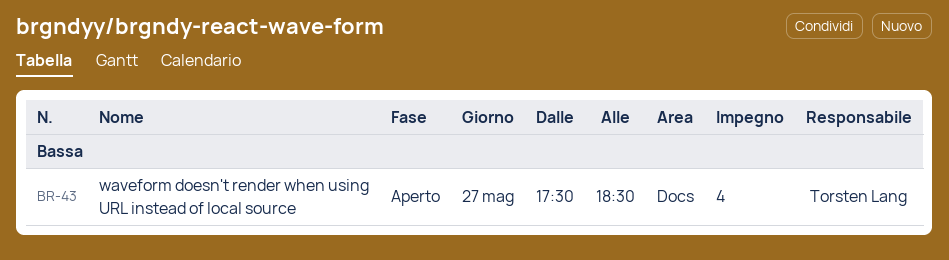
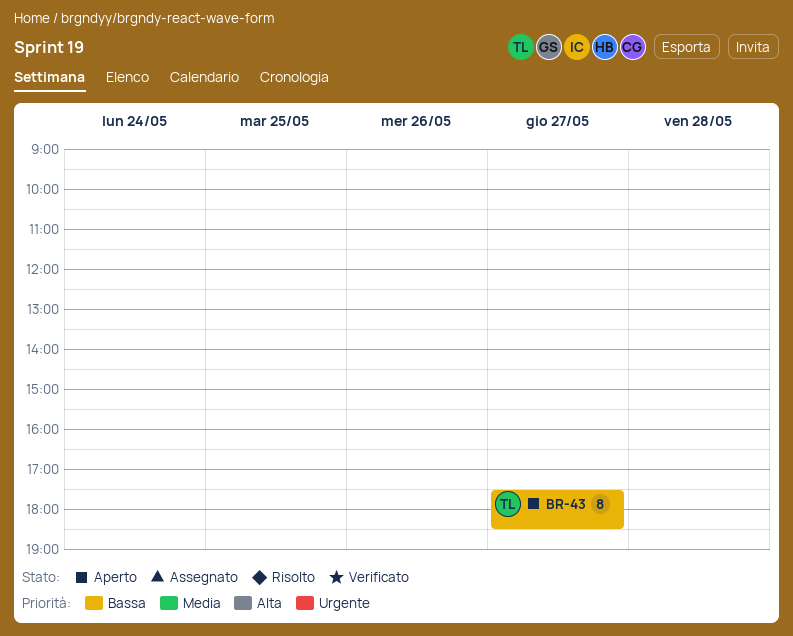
BR-43, estimate: 4 -> 8

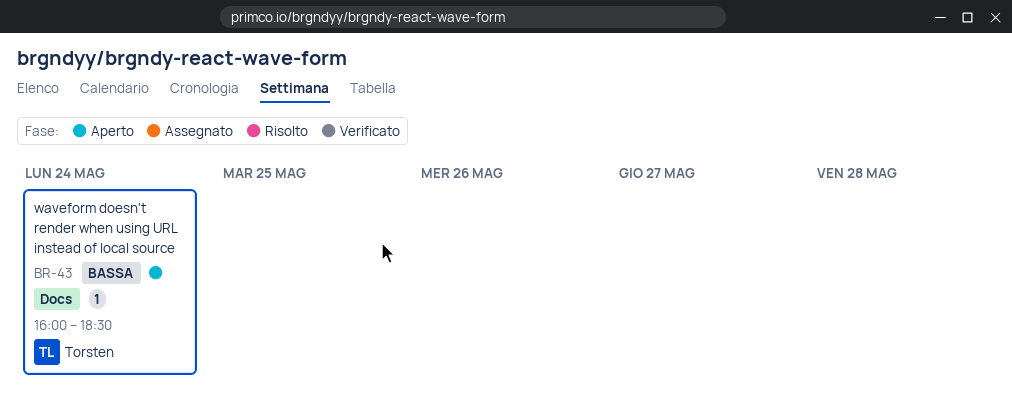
BR-43, estimate: 8 -> 1
BR-43, day: May 27 -> May 24
BR-43, begins: 17:30 -> 16:00

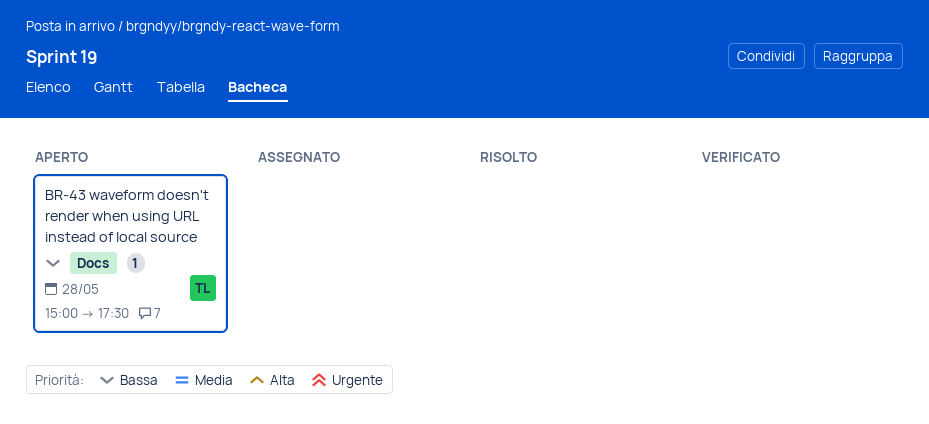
BR-43, day: May 24 -> May 28
BR-43, begins: 16:00 -> 15:00
BR-43, ends: 18:30 -> 17:30

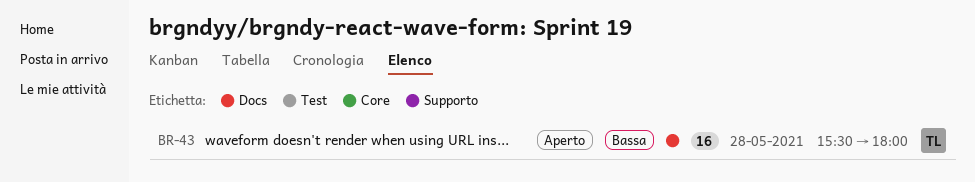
BR-43, estimate: 1 -> 16
BR-43, begins: 15:00 -> 15:30
BR-43, ends: 17:30 -> 18:00

